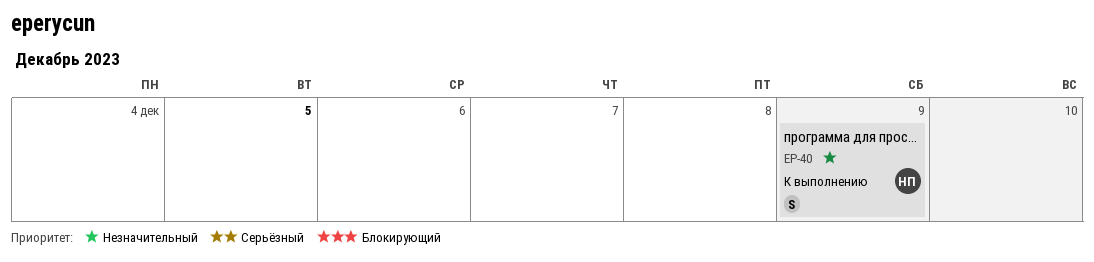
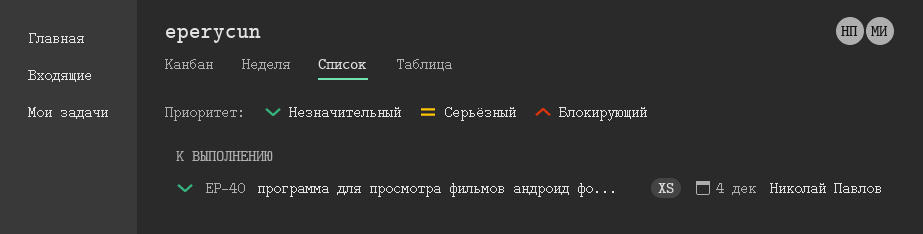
EP-40, estimate: S -> XS
EP-40, due: Dec 9 -> Dec 4

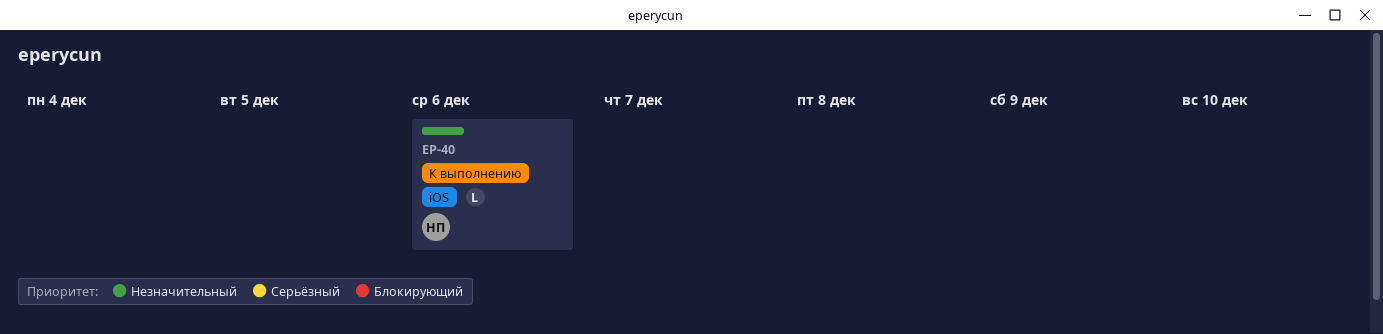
EP-40, estimate: XS -> L
EP-40, due: Dec 4 -> Dec 6

